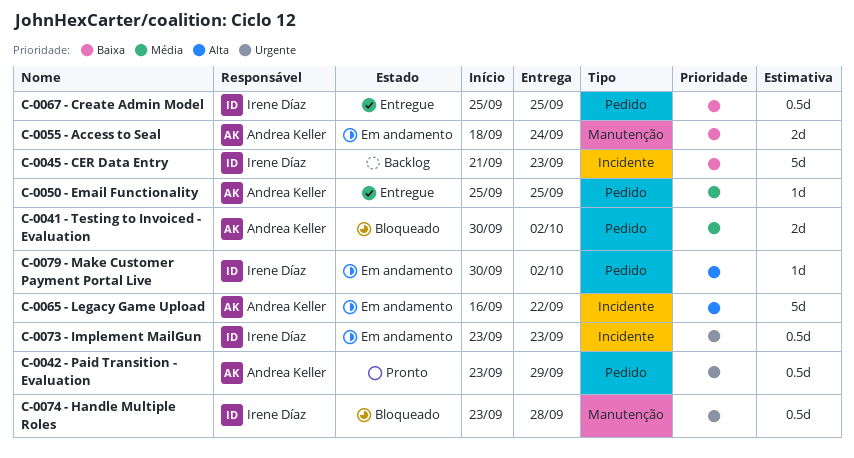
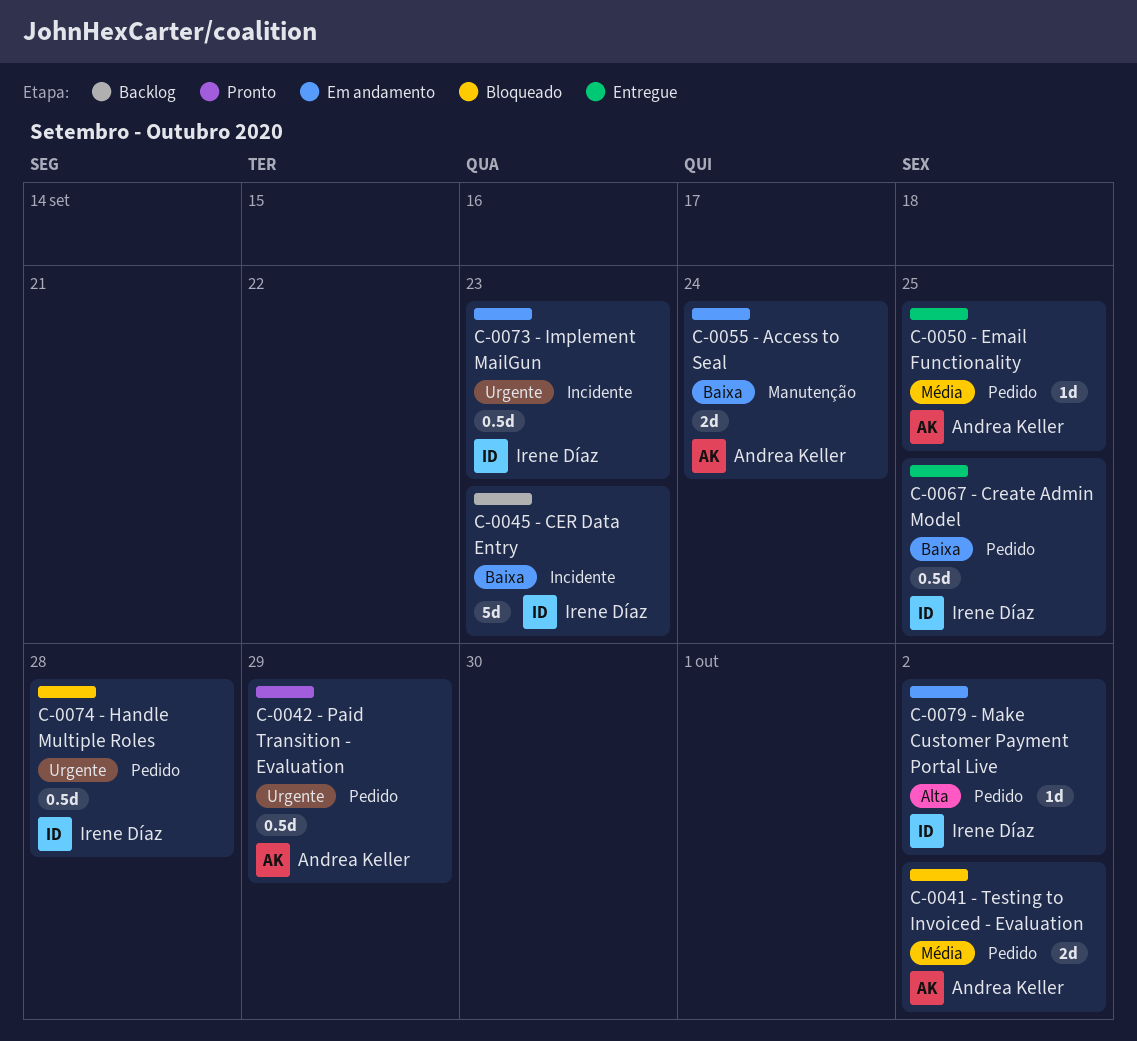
C-0065 - Legacy Game Upload: present -> none
C-0074 - Handle Multiple Roles, label: Manutenção -> Pedido

